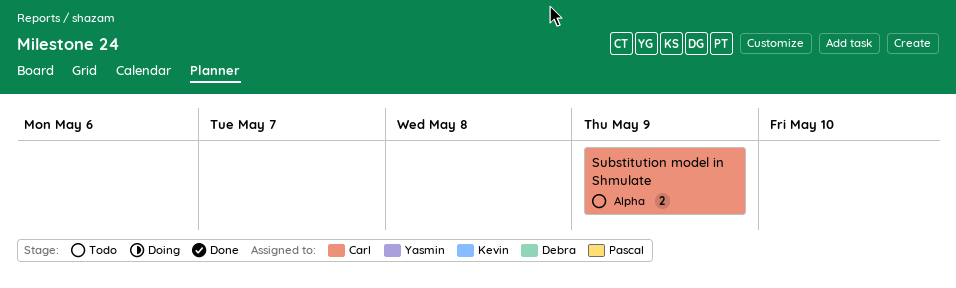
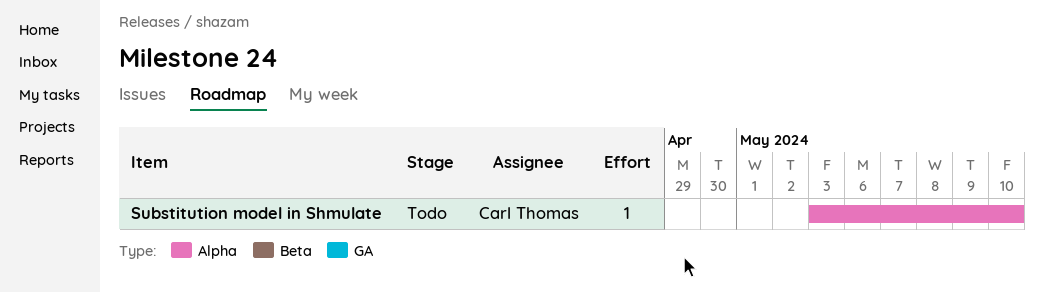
Substitution model in Shmulate, estimate: 2 -> 1
Substitution model in Shmulate, due: May 9 -> May 10

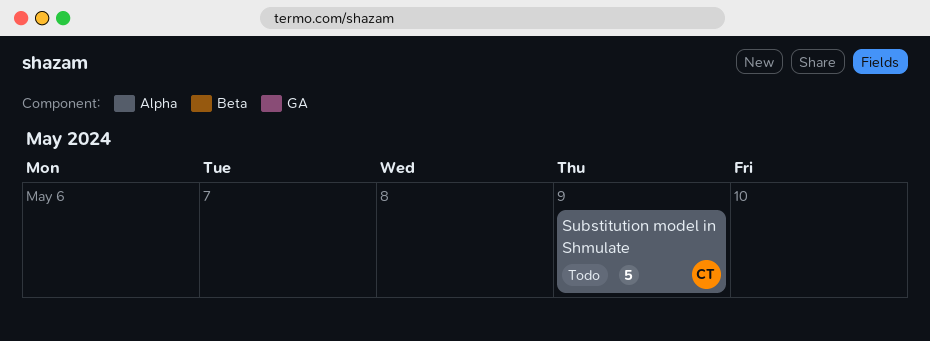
Substitution model in Shmulate, estimate: 1 -> 5
Substitution model in Shmulate, due: May 10 -> May 9

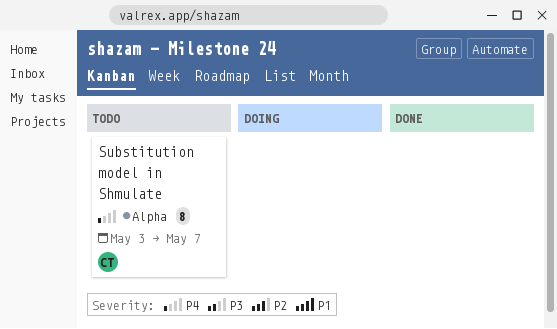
Substitution model in Shmulate, estimate: 5 -> 8
Substitution model in Shmulate, due: May 9 -> May 7

